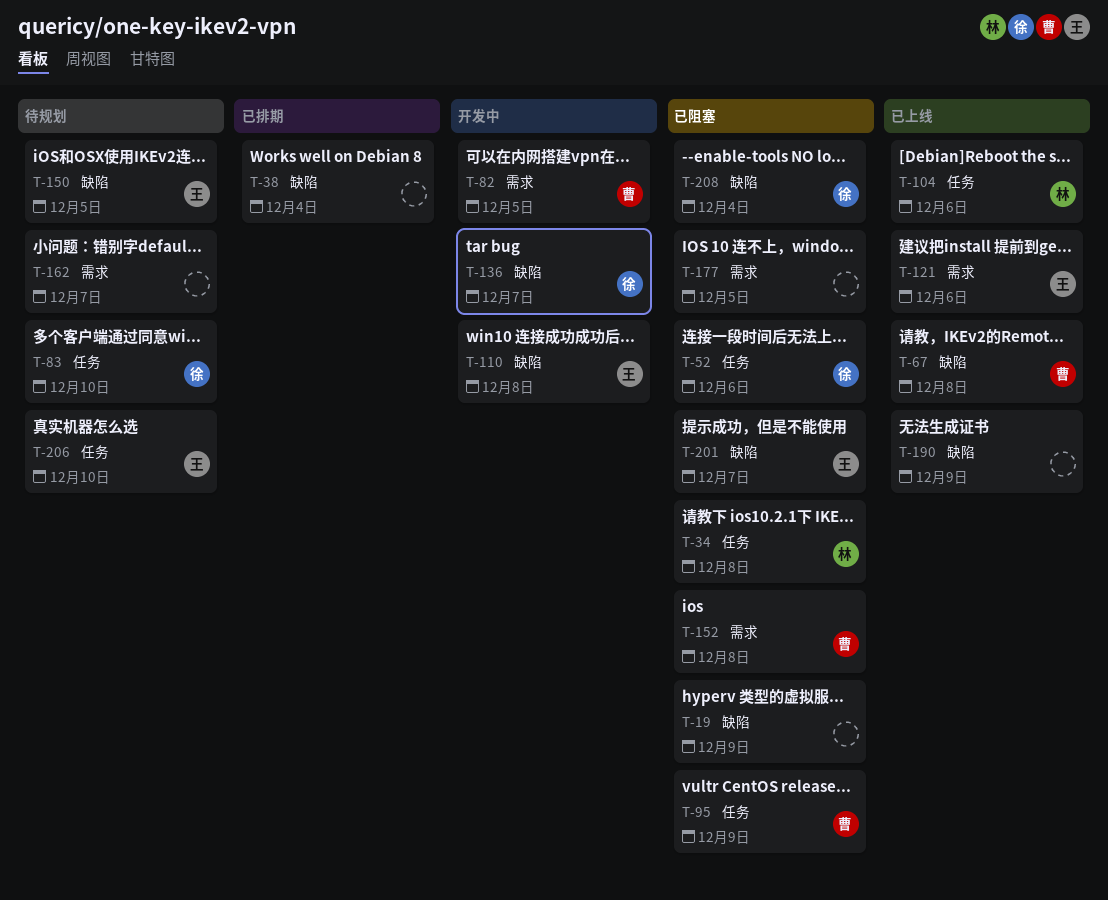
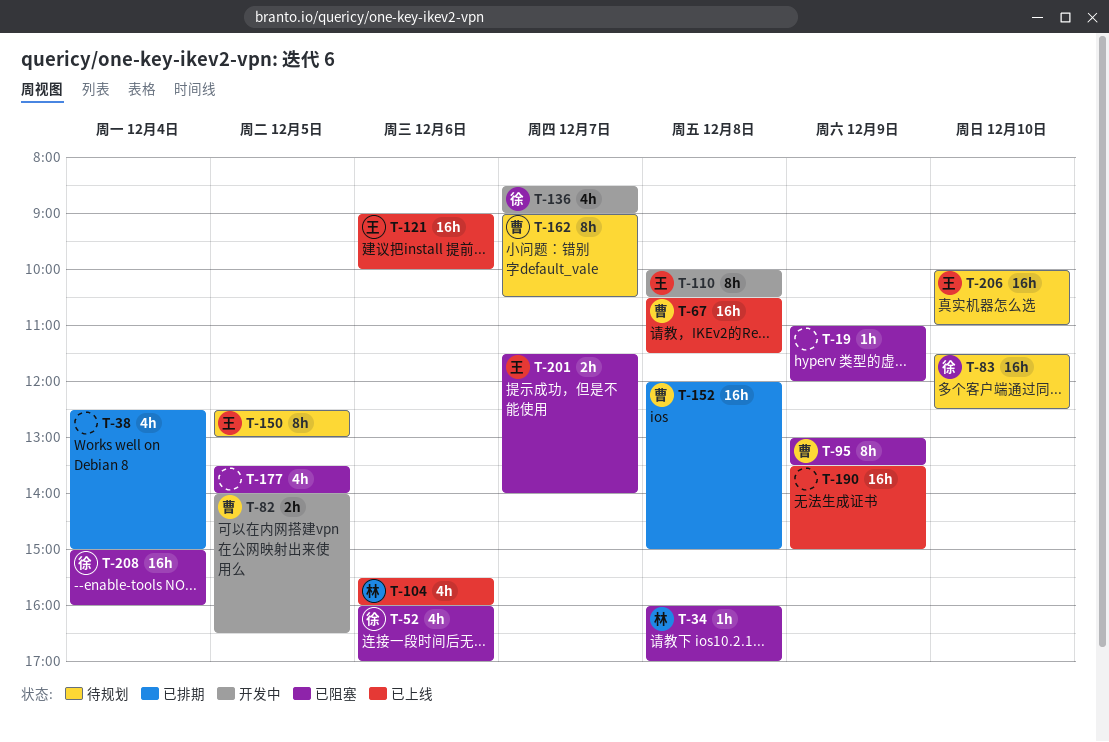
T-152, status: 已阻塞 -> 已排期
T-162, owner: none -> 曹

